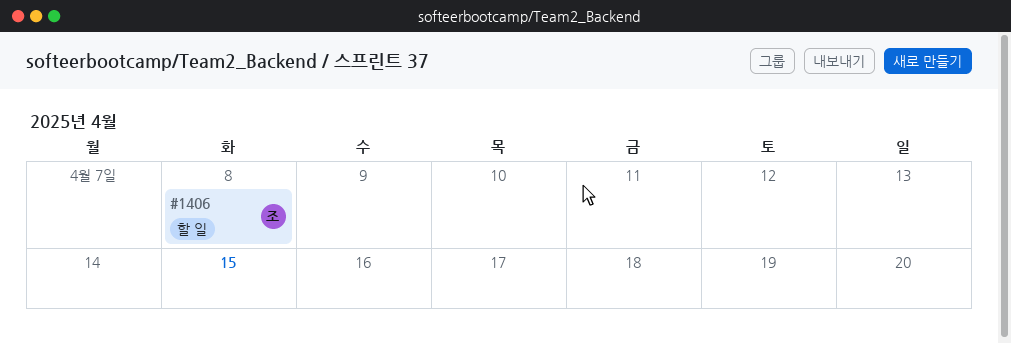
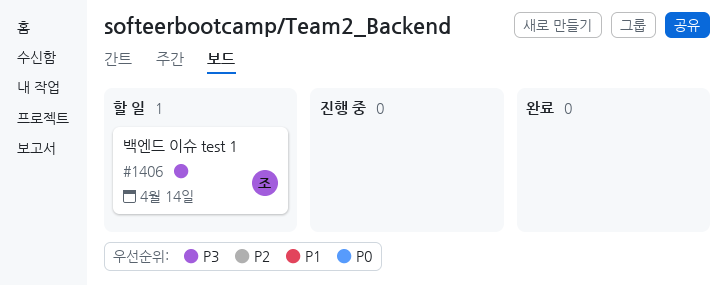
#1406, due: Apr 8 -> Apr 14

